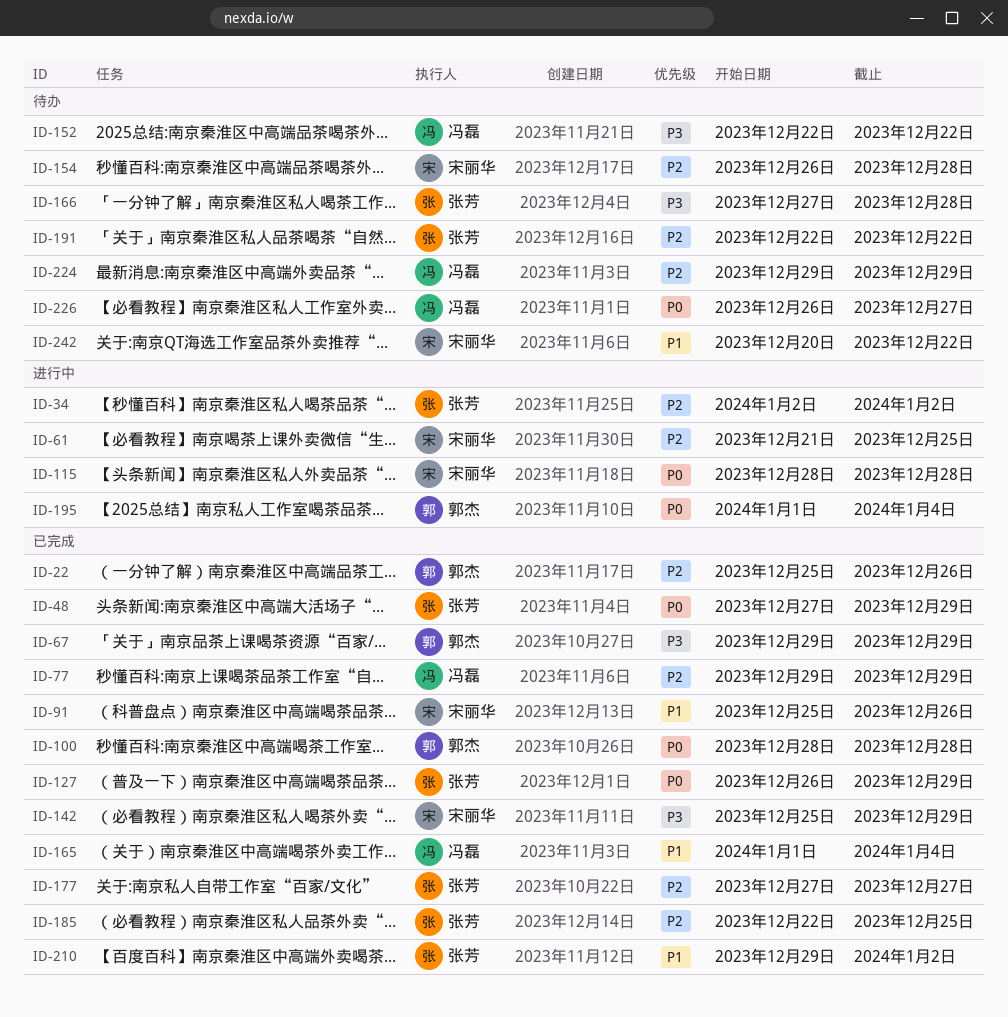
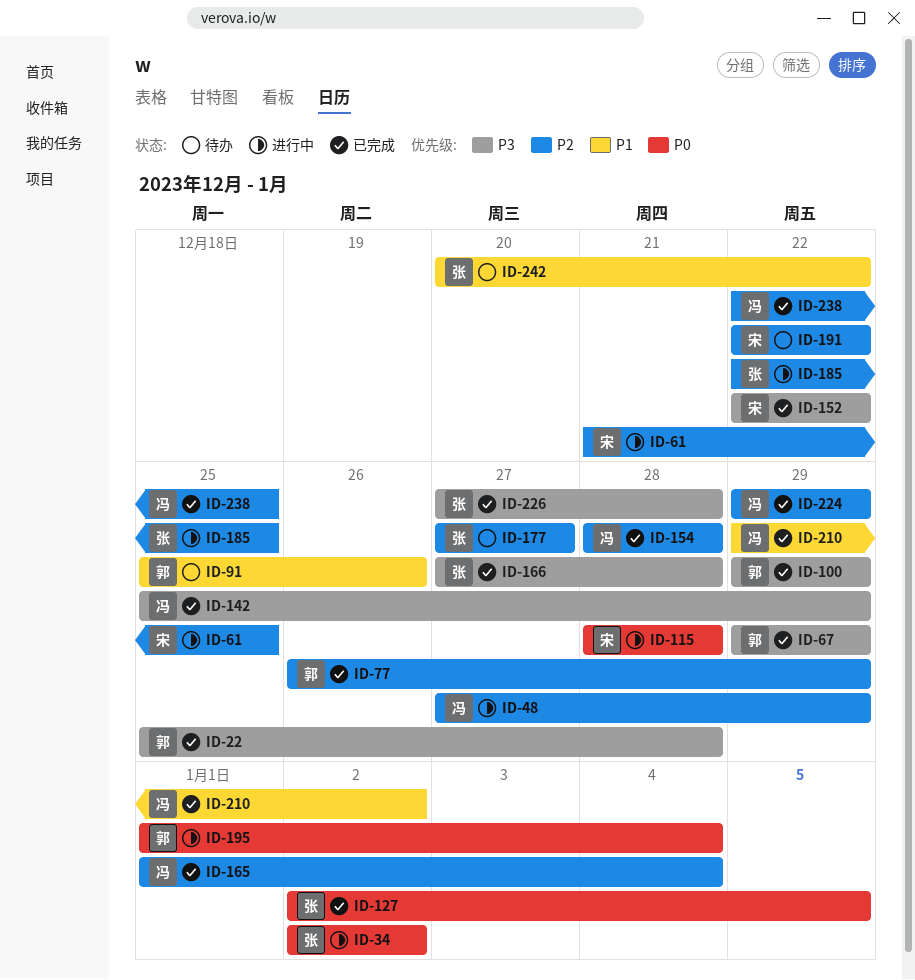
ID-22, priority: P2 -> P3
ID-22, due: Dec 26 -> Dec 28
ID-34, priority: P2 -> P0
ID-48, status: 已完成 -> 进行中
ID-48, owner: 张芳 -> 冯磊
ID-48, priority: P0 -> P2
ID-77, owner: 冯磊 -> 郭杰
ID-77, start: Dec 29 -> Dec 26
ID-91, status: 已完成 -> 待办
ID-91, owner: 宋丽华 -> 郭杰
ID-100, priority: P0 -> P3
ID-100, start: Dec 28 -> Dec 29
ID-100, due: Dec 28 -> Dec 29
ID-127, start: Dec 26 -> Jan 2
ID-127, due: Dec 29 -> Jan 5
ID-142, owner: 宋丽华 -> 冯磊
ID-152, status: 待办 -> 已完成
ID-152, owner: 冯磊 -> 宋丽华
ID-154, status: 待办 -> 已完成
ID-154, owner: 宋丽华 -> 冯磊
ID-154, start: Dec 26 -> Dec 28
ID-165, priority: P1 -> P2
ID-166, status: 待办 -> 已完成
ID-177, status: 已完成 -> 待办
ID-185, status: 已完成 -> 进行中
ID-191, owner: 张芳 -> 宋丽华
ID-210, owner: 张芳 -> 冯磊
ID-224, status: 待办 -> 已完成
ID-226, status: 待办 -> 已完成
ID-226, owner: 冯磊 -> 张芳
ID-226, priority: P0 -> P3
ID-226, start: Dec 26 -> Dec 27
ID-226, due: Dec 27 -> Dec 28
ID-238: none -> present
ID-242, owner: 宋丽华 -> 张芳

